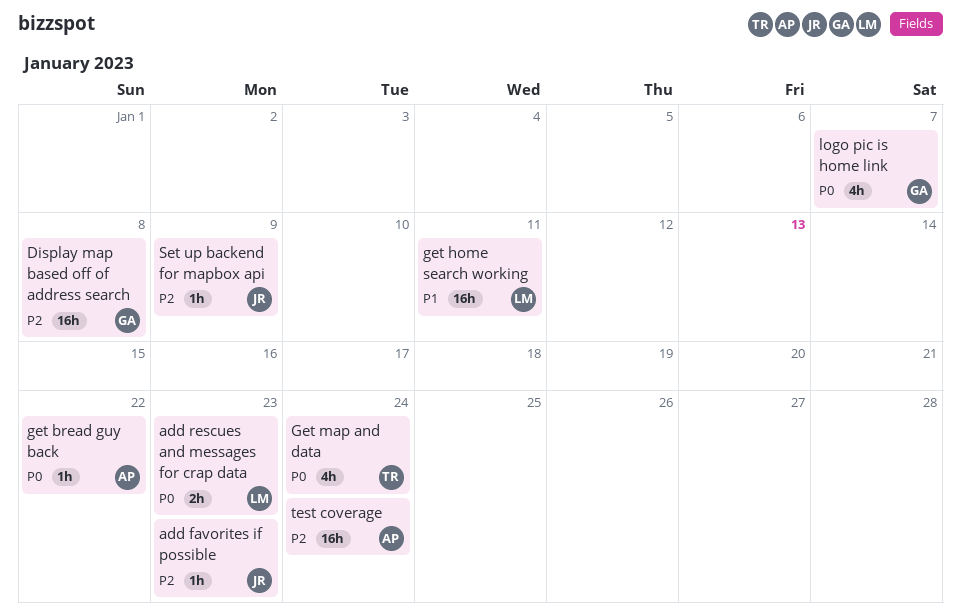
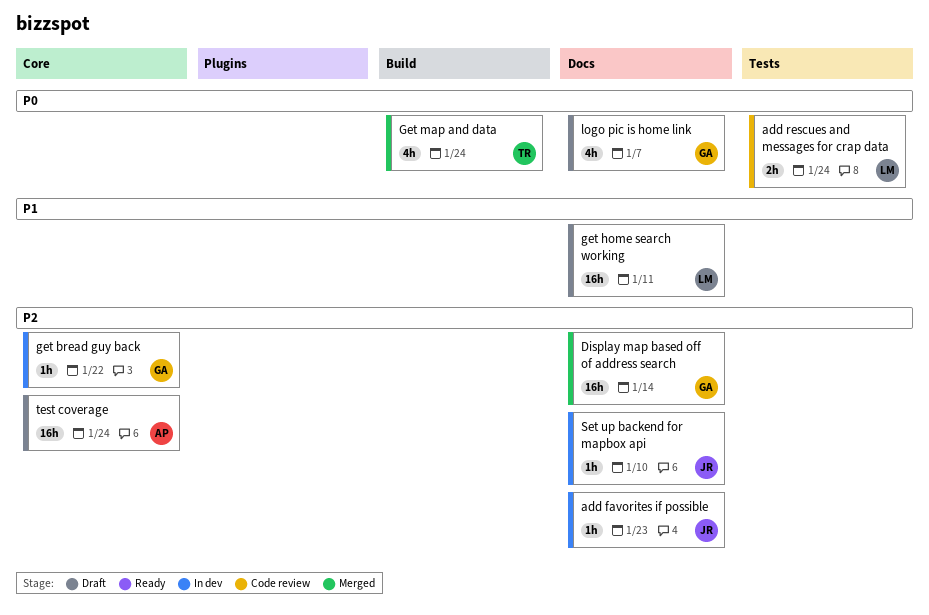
add rescues and messages for crap data, due: Jan 23 -> Jan 24
Display map based off of address search, due: Jan 8 -> Jan 14
get bread guy back, owner: AP -> GA
get bread guy back, priority: P0 -> P2
Set up backend for mapbox api, due: Jan 9 -> Jan 10

